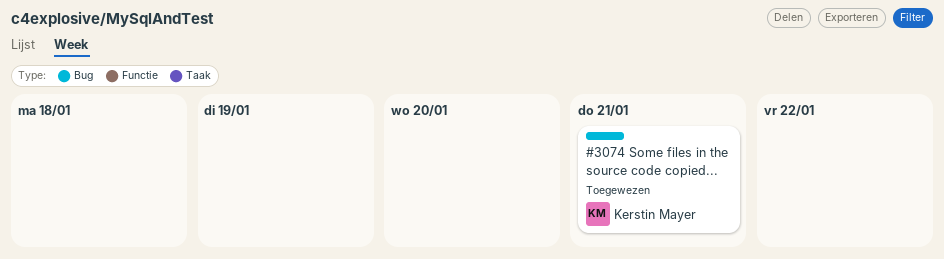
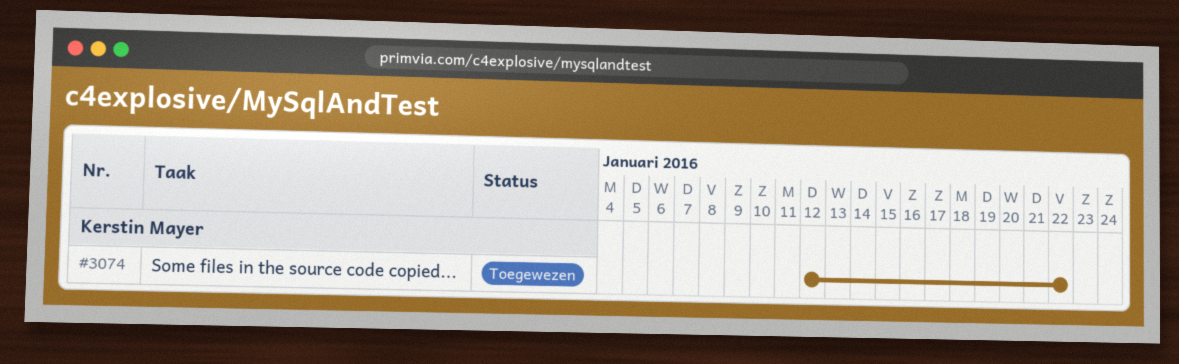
#3074, due: Jan 21 -> Jan 22

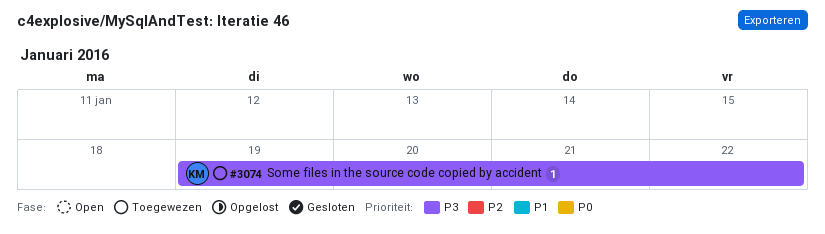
#3074, start: Jan 12 -> Jan 19

